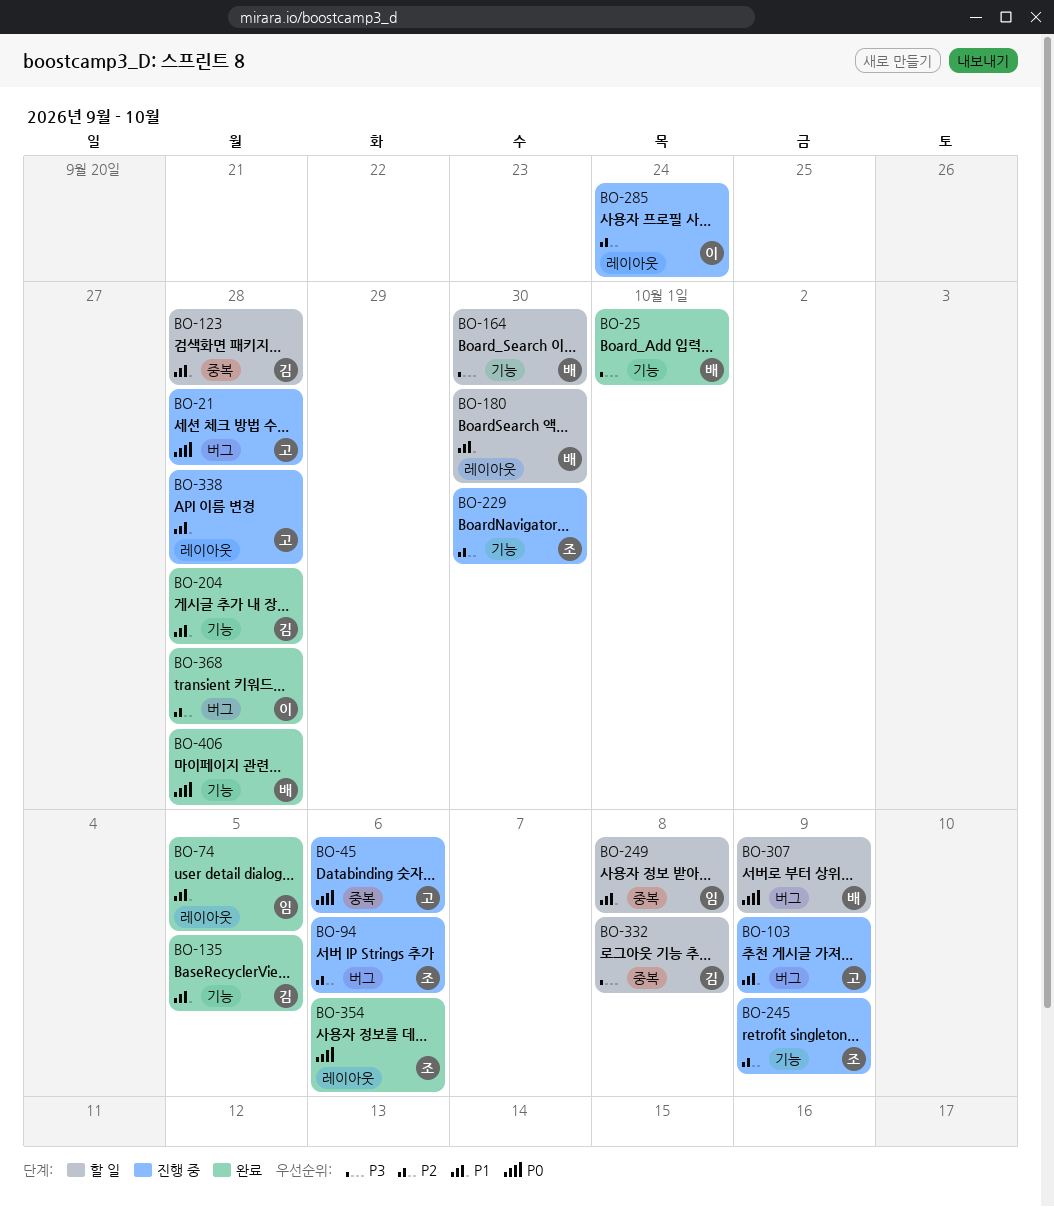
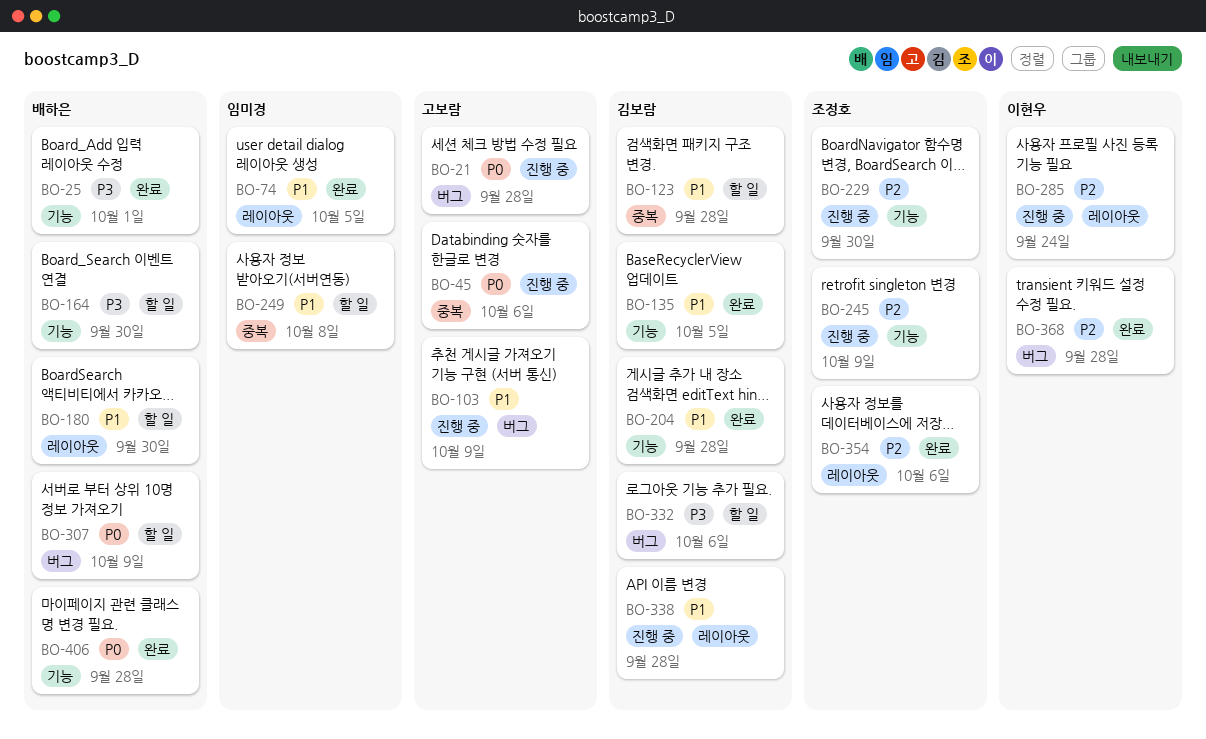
BO-94: present -> none
BO-332, label: 중복 -> 버그
BO-332, due: Oct 8 -> Oct 6
BO-338, owner: 고보람 -> 김보람
BO-354, priority: P0 -> P2

